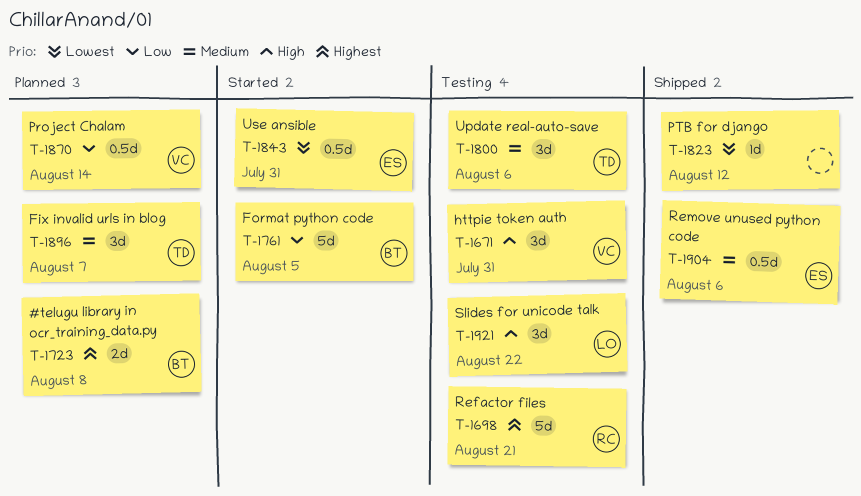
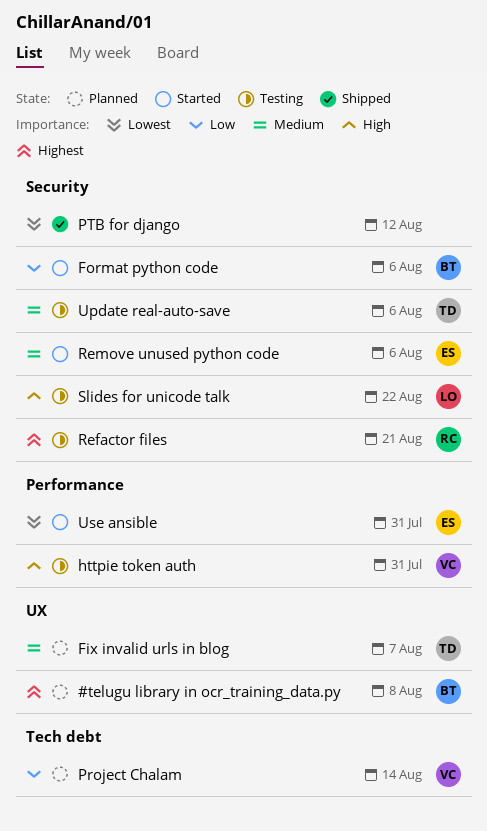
Format python code, due: Aug 5 -> Aug 6
Remove unused python code, status: Shipped -> Started

